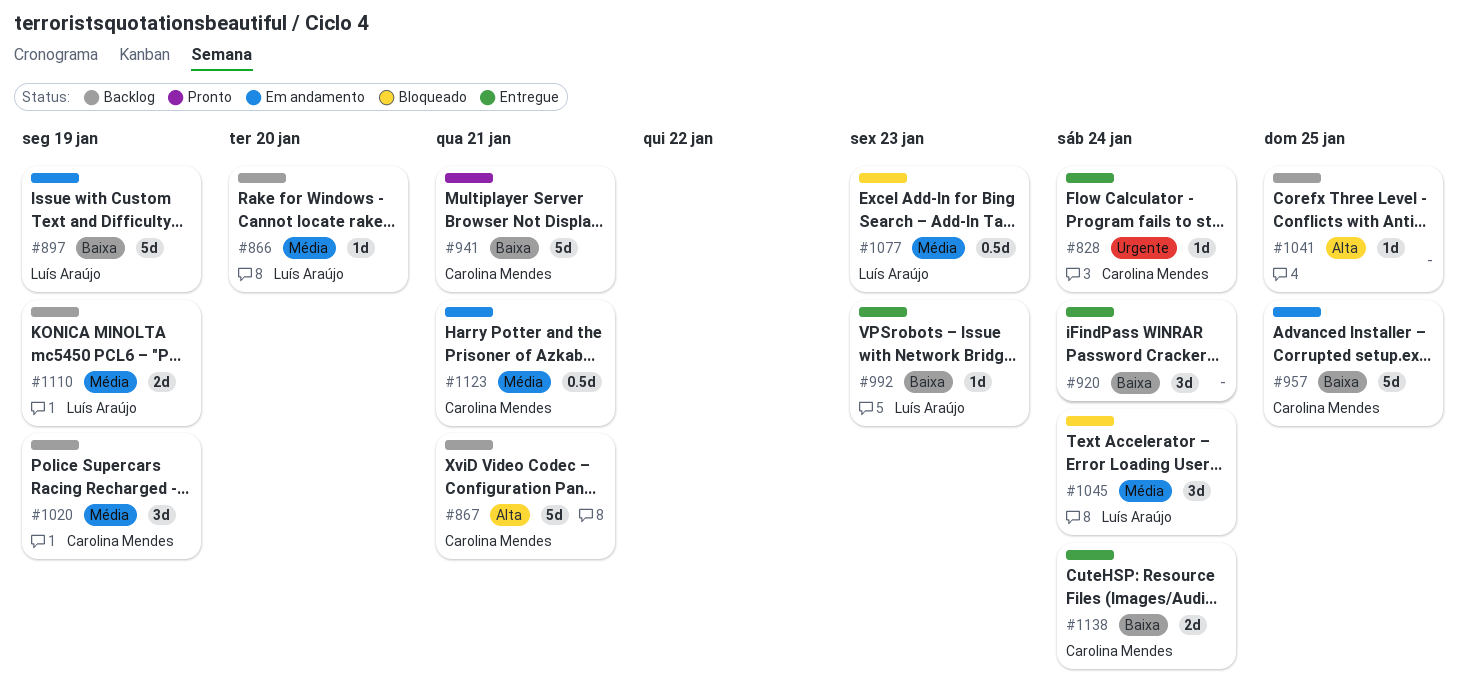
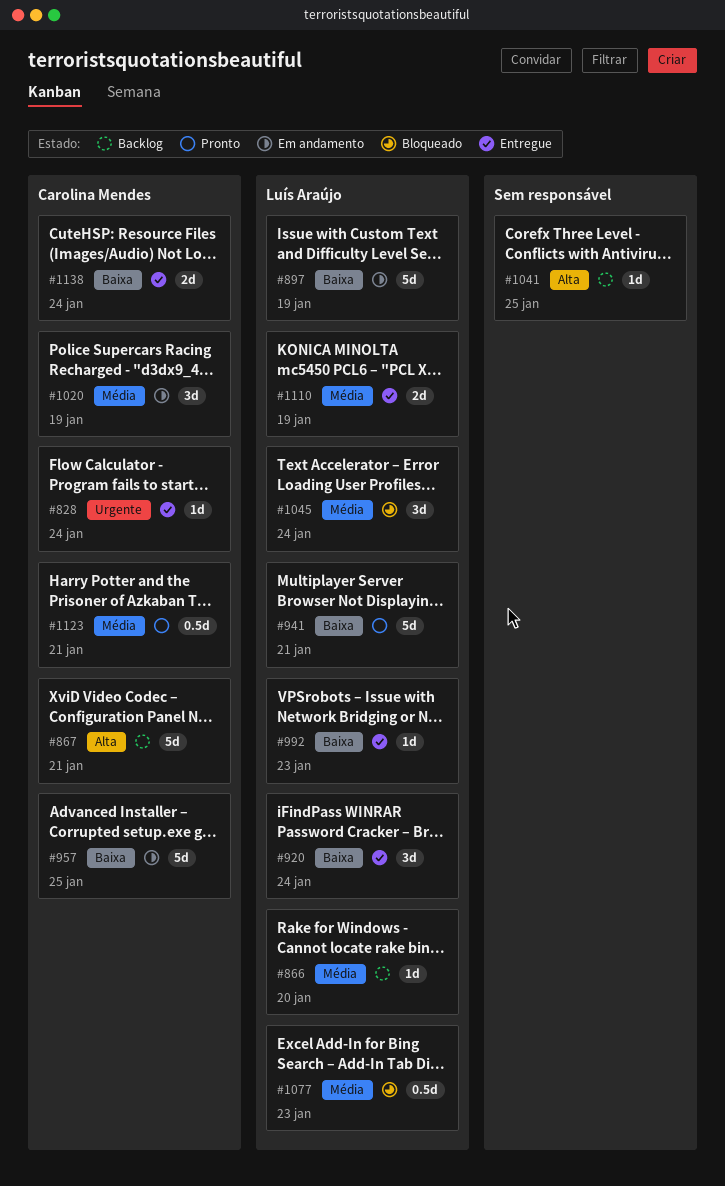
#920, owner: none -> Luís Araújo
#941, owner: Carolina Mendes -> Luís Araújo
#1020, status: Backlog -> Em andamento
#1110, status: Backlog -> Entregue
#1123, status: Em andamento -> Pronto

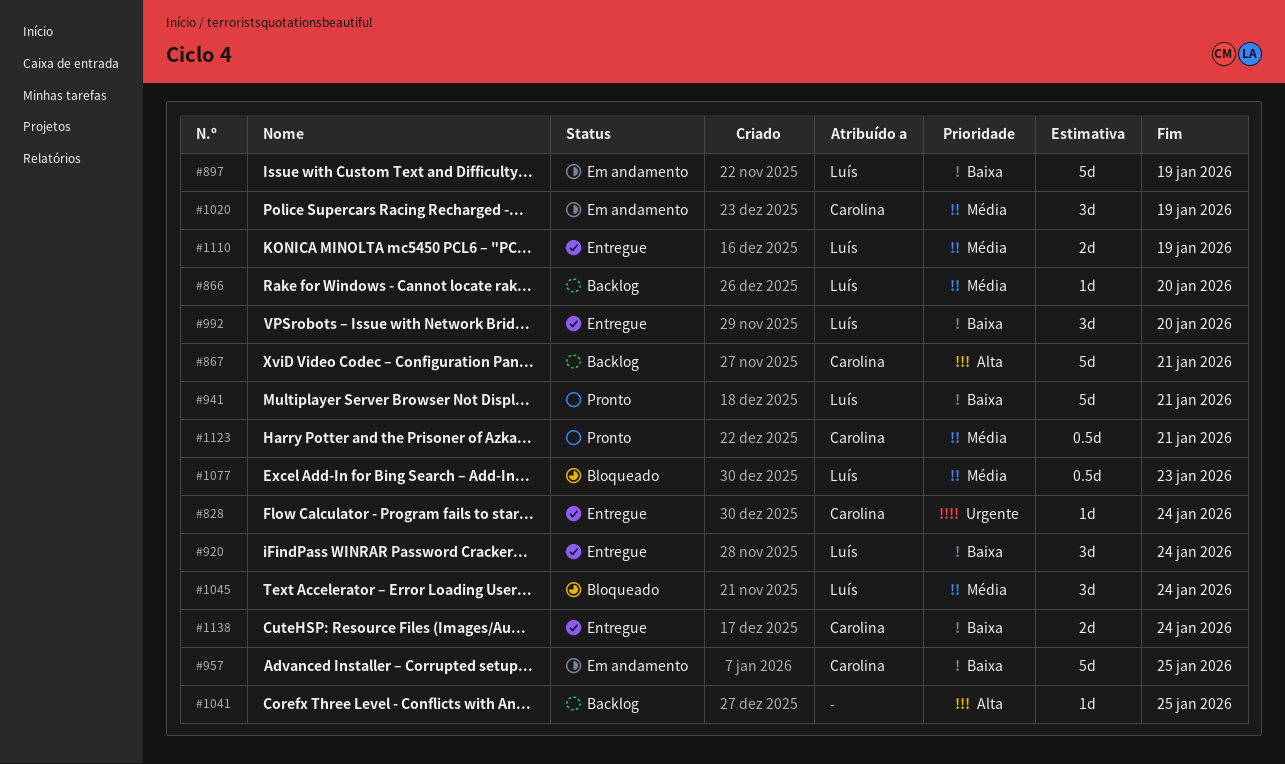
#992, estimate: 1d -> 3d
#992, due: Jan 23 -> Jan 20

